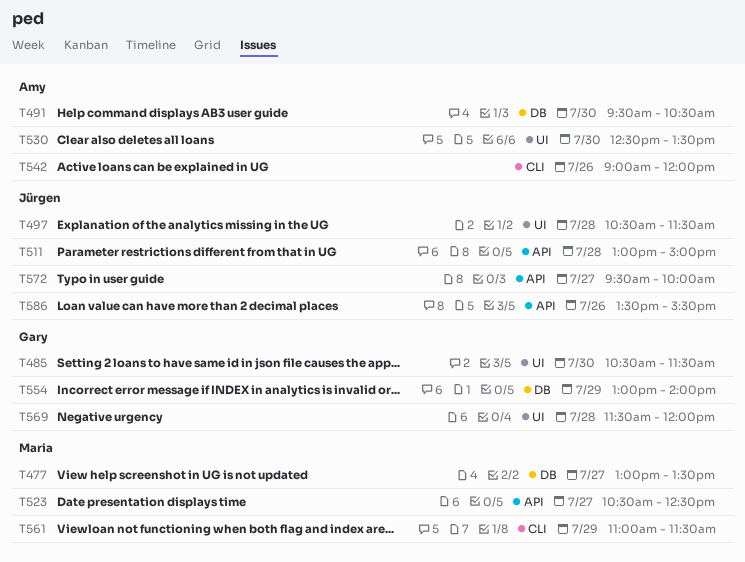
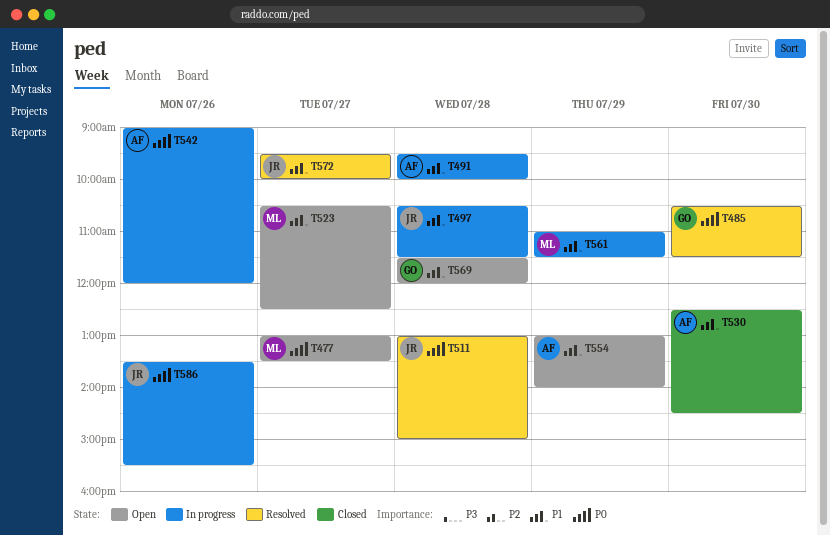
T491, day: Jul 30 -> Jul 28
T491, ends: 10:30 -> 10:00
T530, ends: 13:30 -> 14:30
T554, owner: Gary -> Amy

